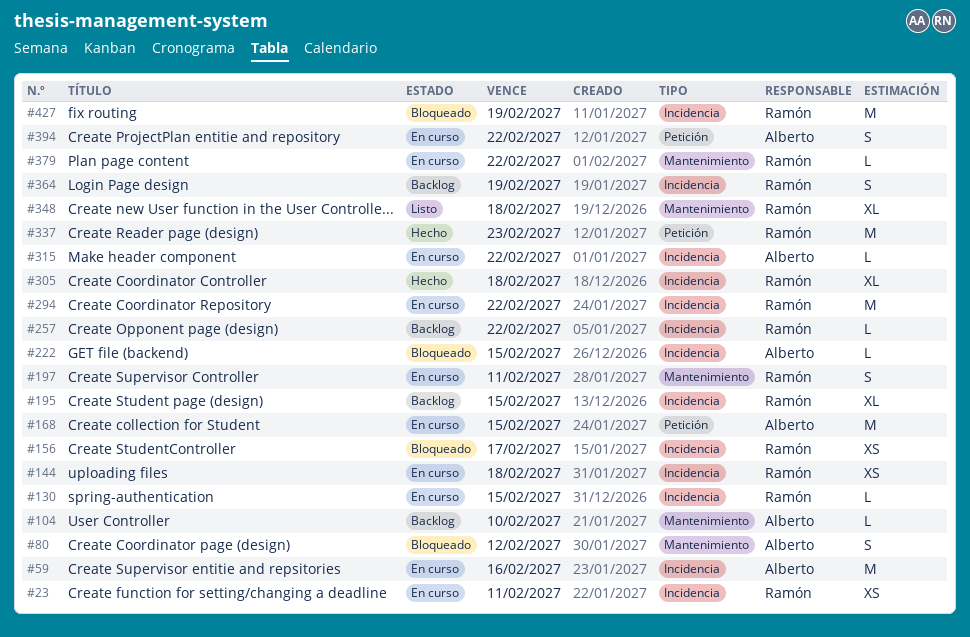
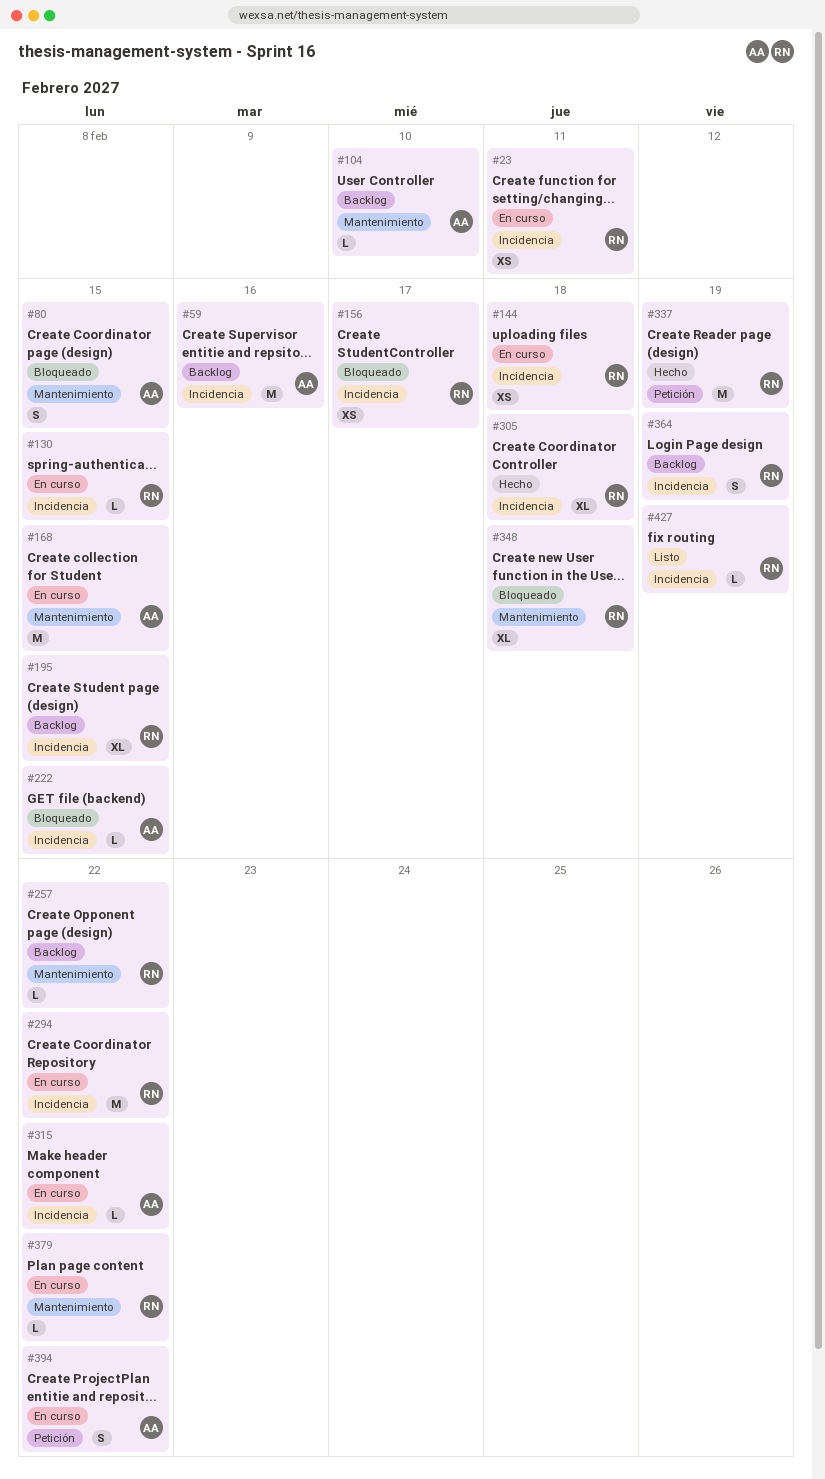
#59, status: En curso -> Backlog
#80, due: Feb 12 -> Feb 15
#168, label: Petición -> Mantenimiento
#197: present -> none
#257, label: Incidencia -> Mantenimiento
#337, due: Feb 23 -> Feb 19
#348, status: Listo -> Bloqueado
#427, status: Bloqueado -> Listo
#427, estimate: M -> L

